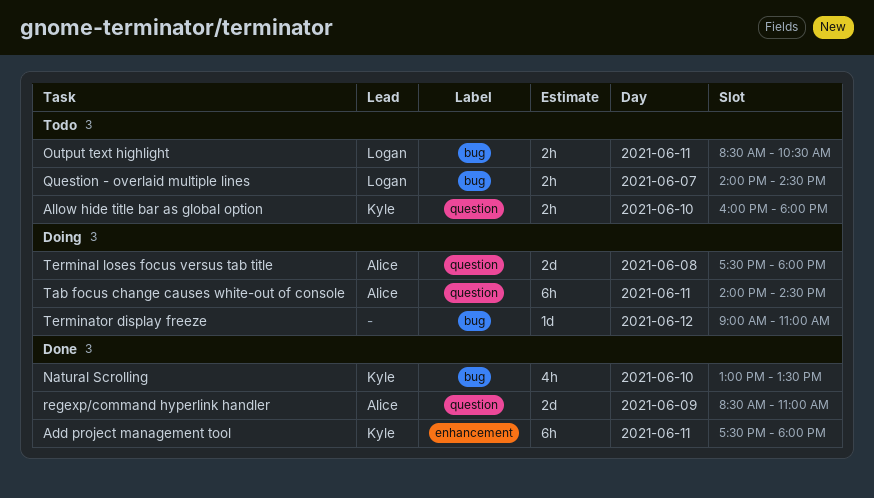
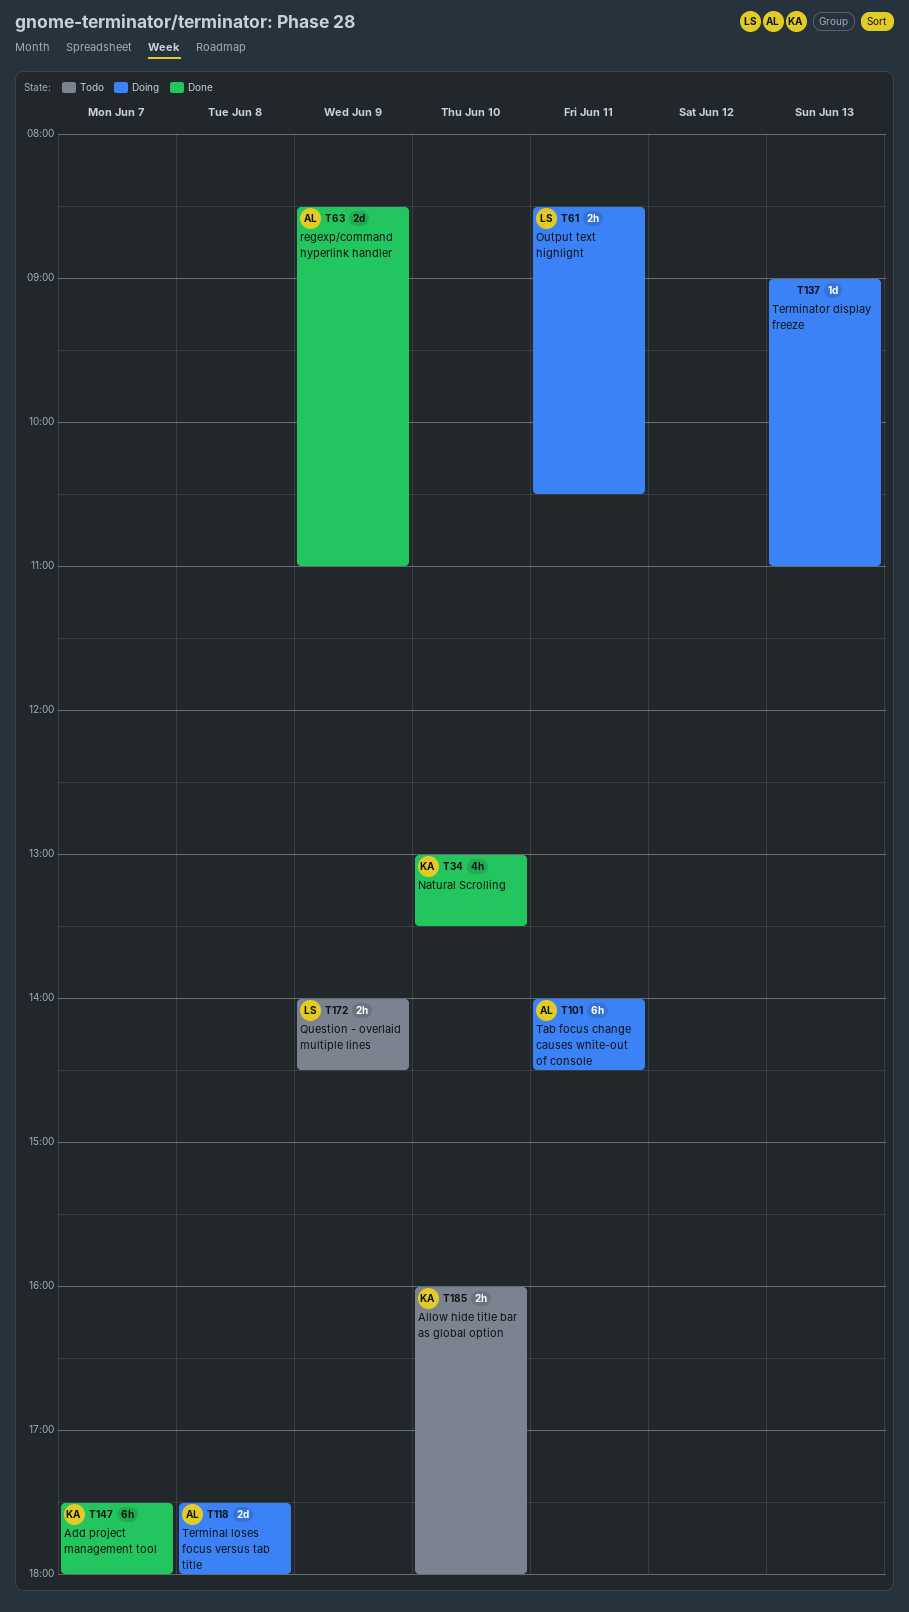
Add project management tool, day: Jun 11 -> Jun 7
Output text highlight, status: Todo -> Doing
Question - overlaid multiple lines, day: Jun 7 -> Jun 9
Terminator display freeze, day: Jun 12 -> Jun 13

